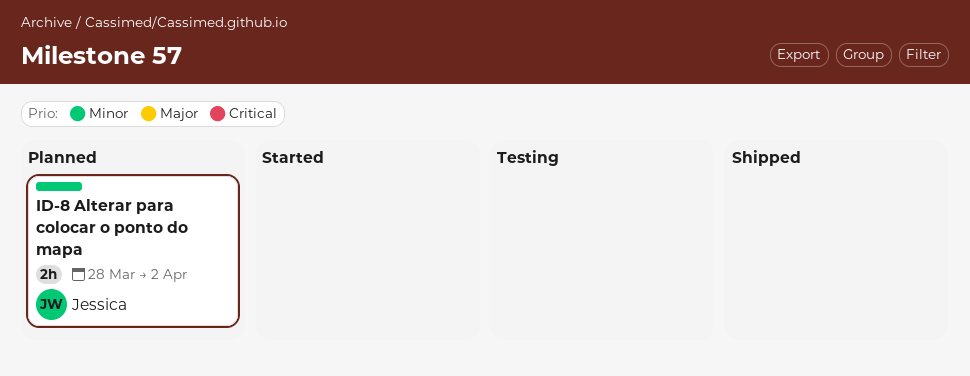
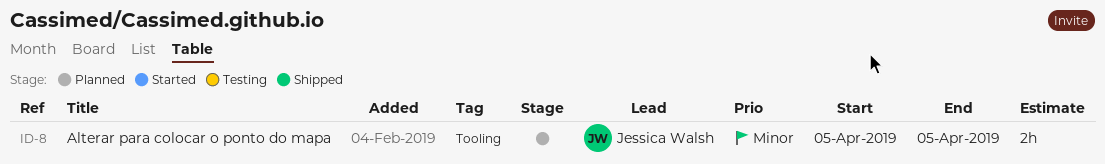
ID-8, start: Mar 28 -> Apr 5
ID-8, due: Apr 2 -> Apr 5

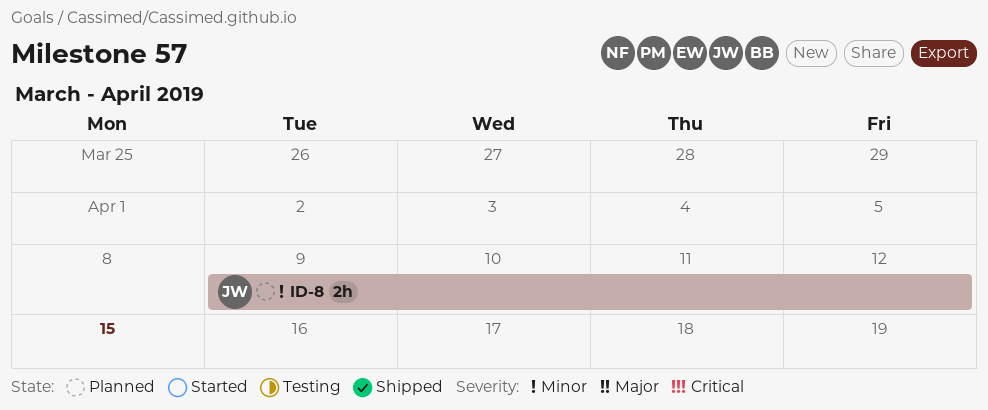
ID-8, start: Apr 5 -> Apr 9
ID-8, due: Apr 5 -> Apr 12

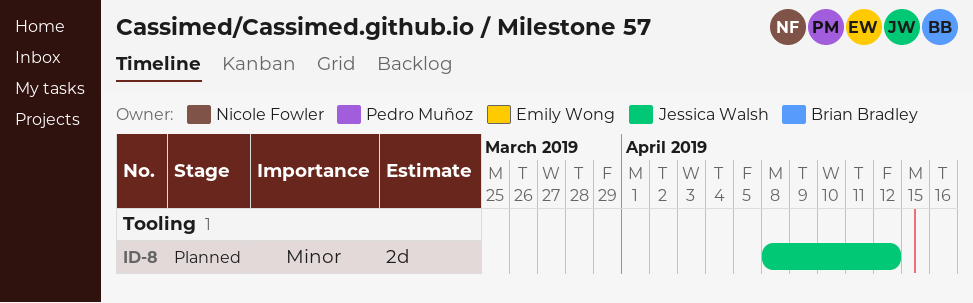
ID-8, estimate: 2h -> 2d
ID-8, start: Apr 9 -> Apr 8

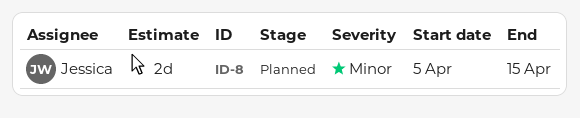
ID-8, start: Apr 8 -> Apr 5
ID-8, due: Apr 12 -> Apr 15

